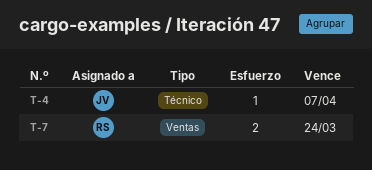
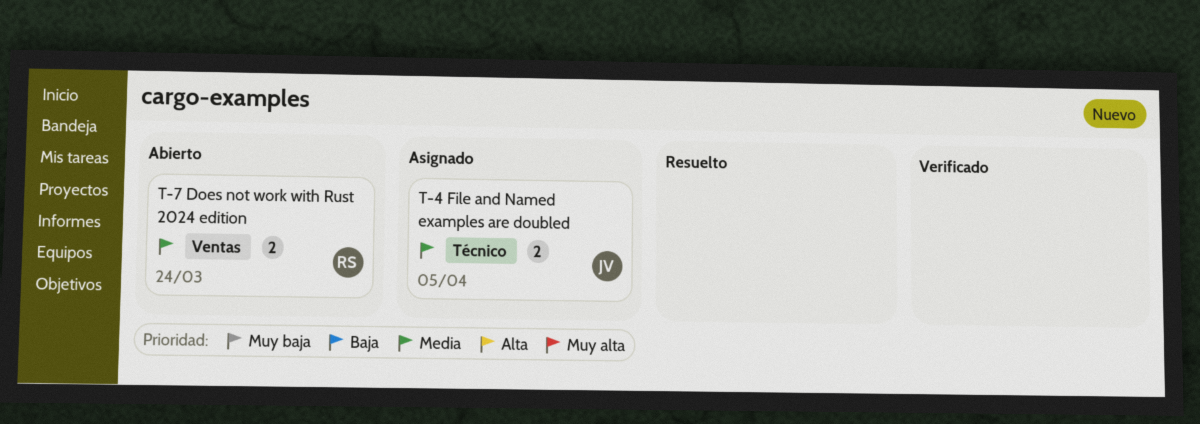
T-4, estimate: 1 -> 2
T-4, due: Apr 7 -> Apr 5

